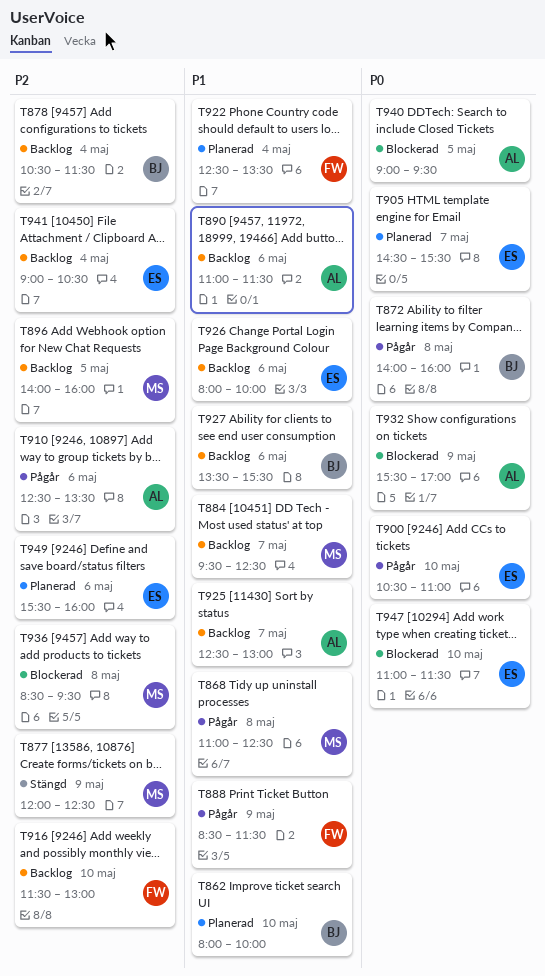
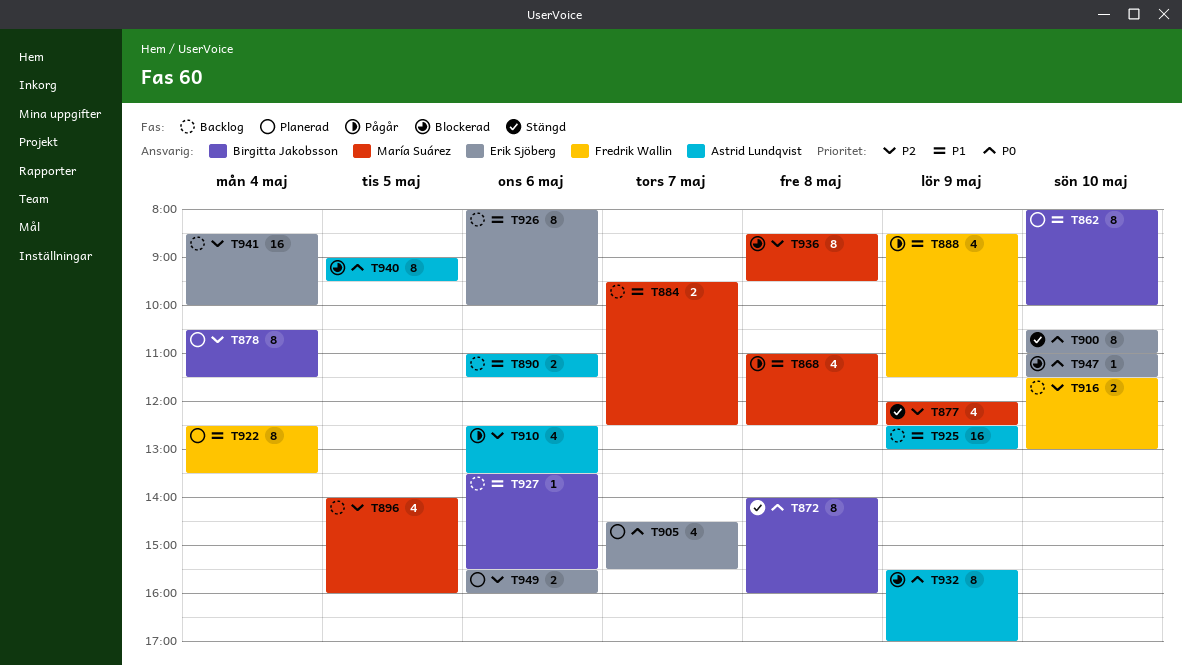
T872, status: Pågår -> Stängd
T878, status: Backlog -> Planerad
T900, status: Pågår -> Stängd
T925, day: May 7 -> May 9
T941, begins: 09:00 -> 08:30
T941, ends: 10:30 -> 10:00

